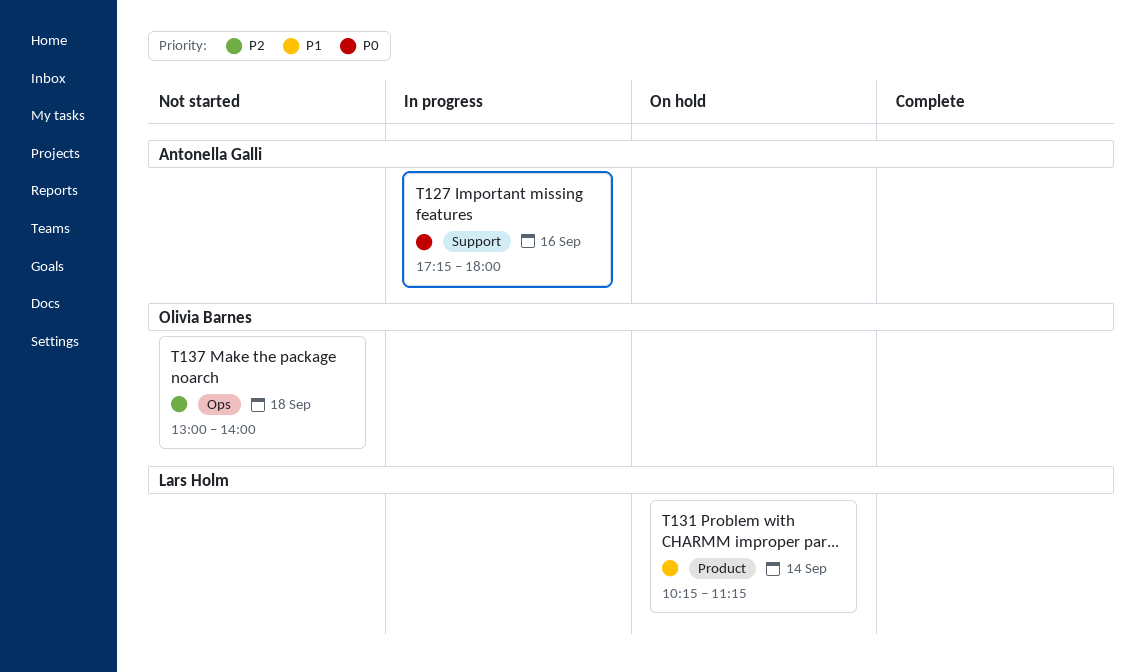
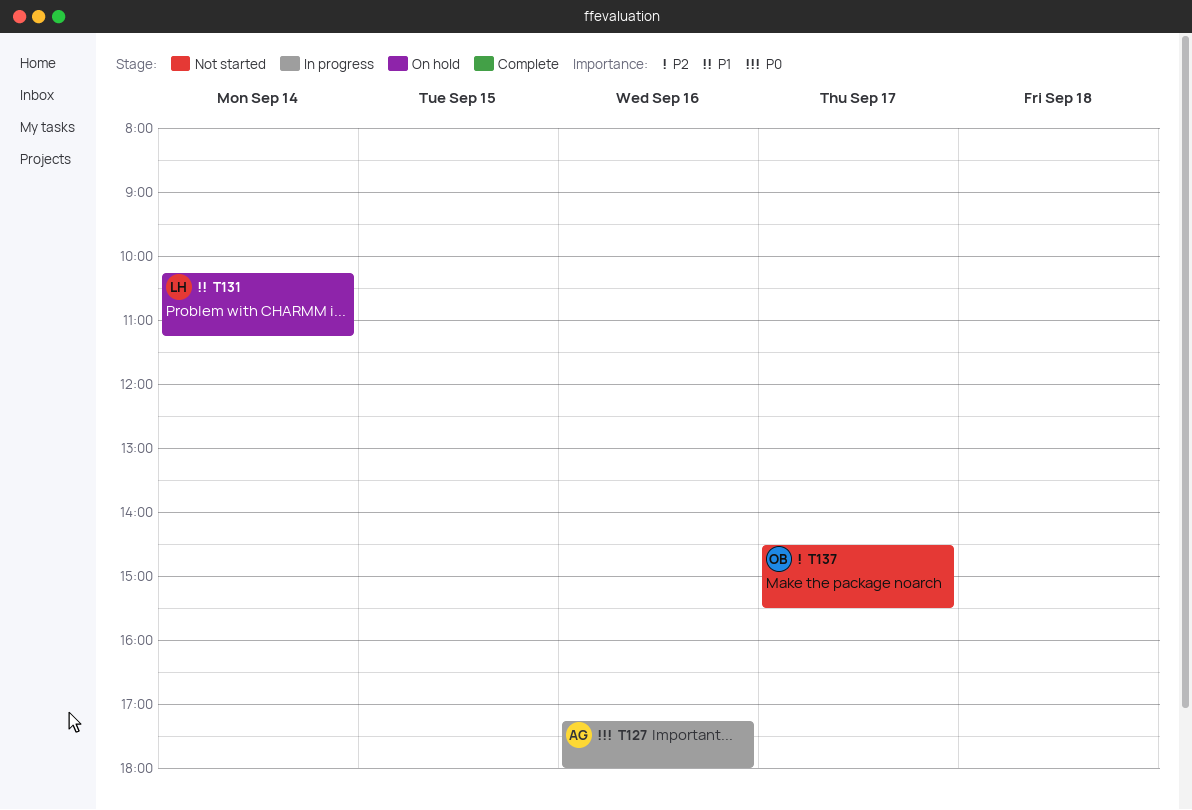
T137, day: Sep 18 -> Sep 17
T137, begins: 13:00 -> 14:30
T137, ends: 14:00 -> 15:30

